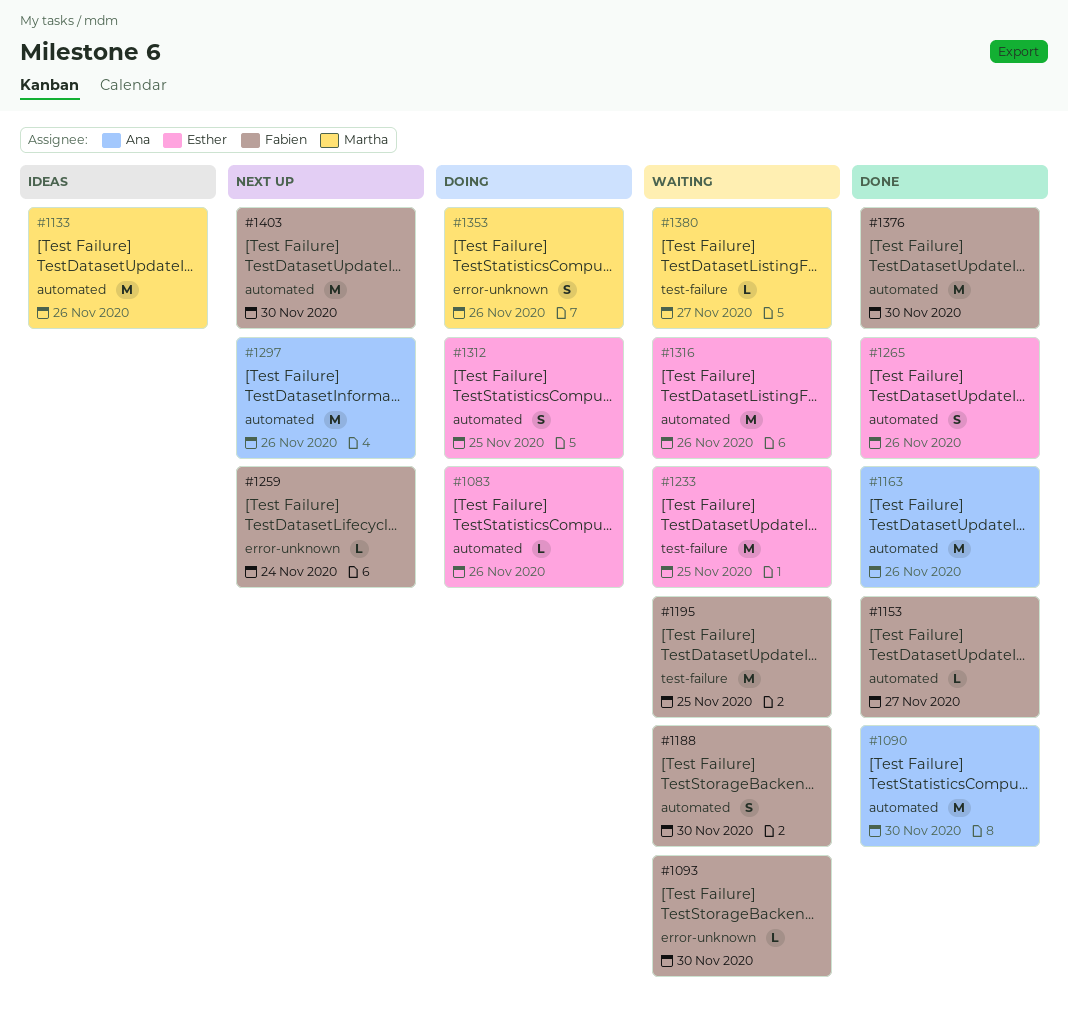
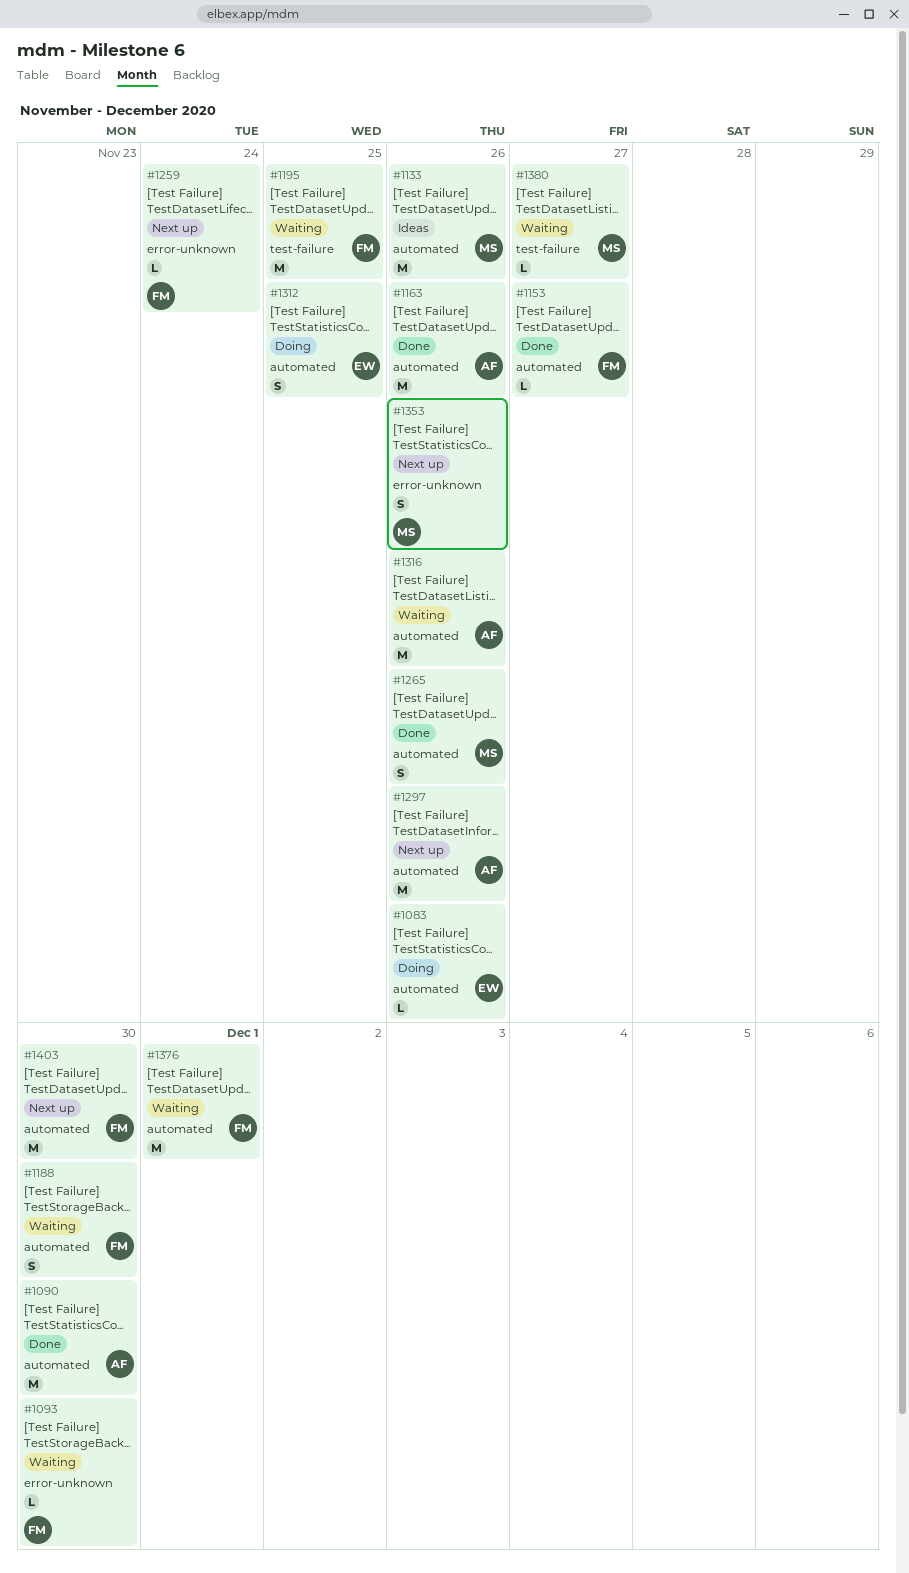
#1233: present -> none
#1265, owner: Esther -> Martha
#1316, owner: Esther -> Ana
#1353, status: Doing -> Next up
#1376, status: Done -> Waiting
#1376, due: Nov 30 -> Dec 1

